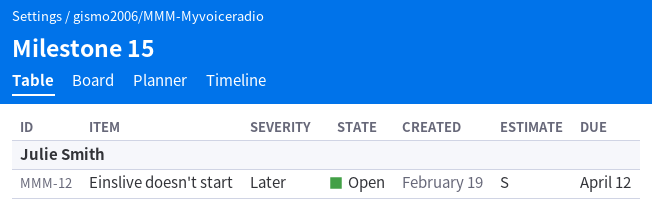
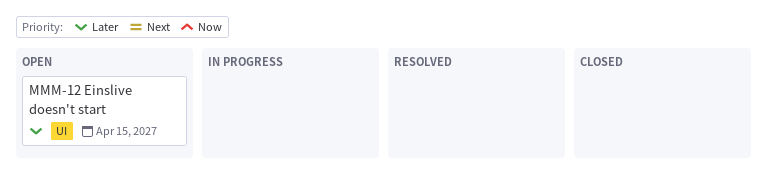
MMM-12, due: Apr 12 -> Apr 15

